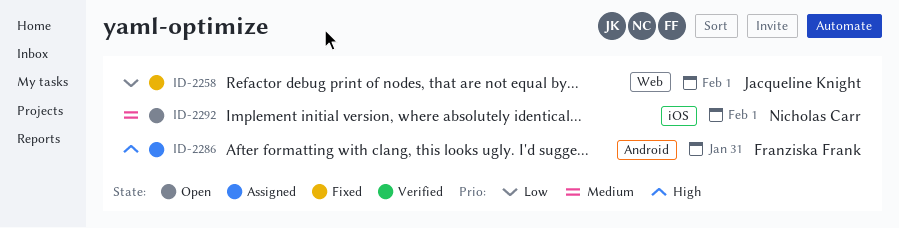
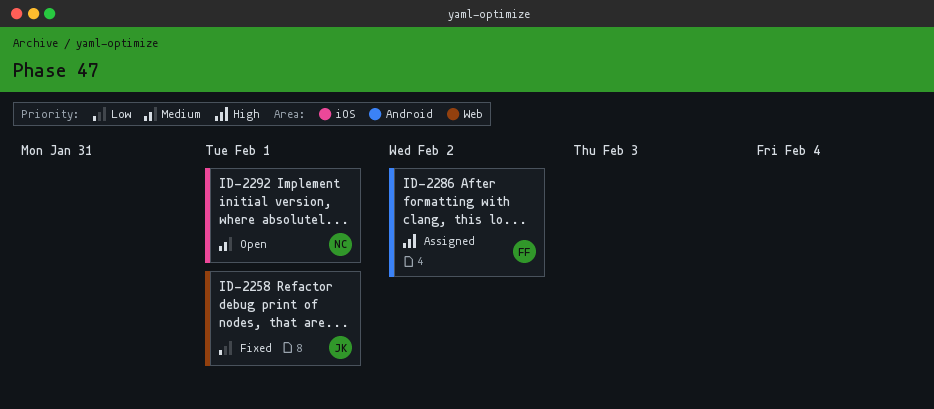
ID-2286, due: Jan 31 -> Feb 2

